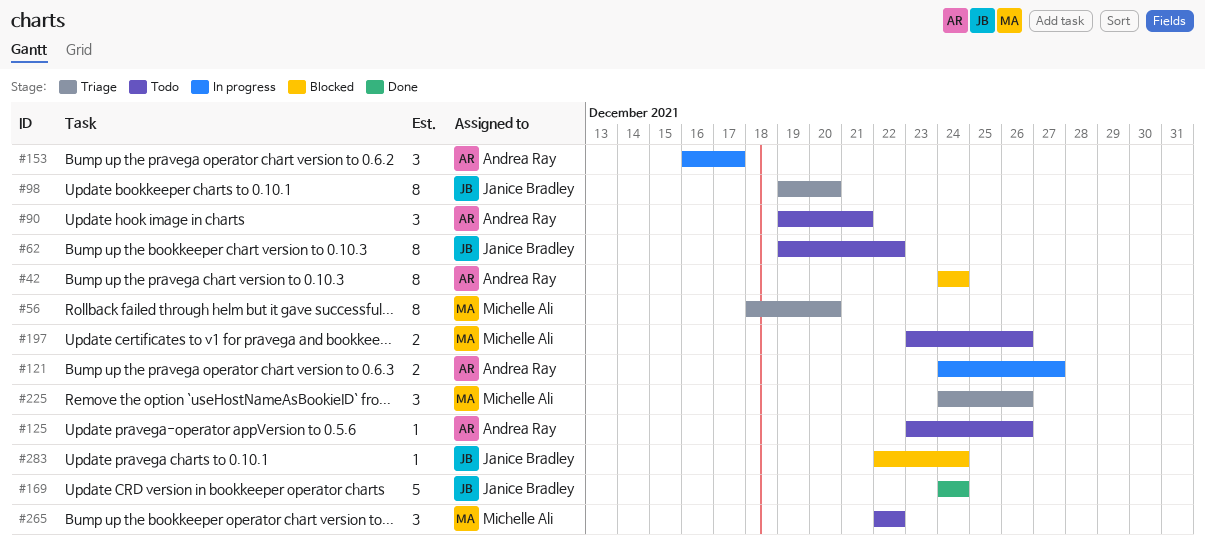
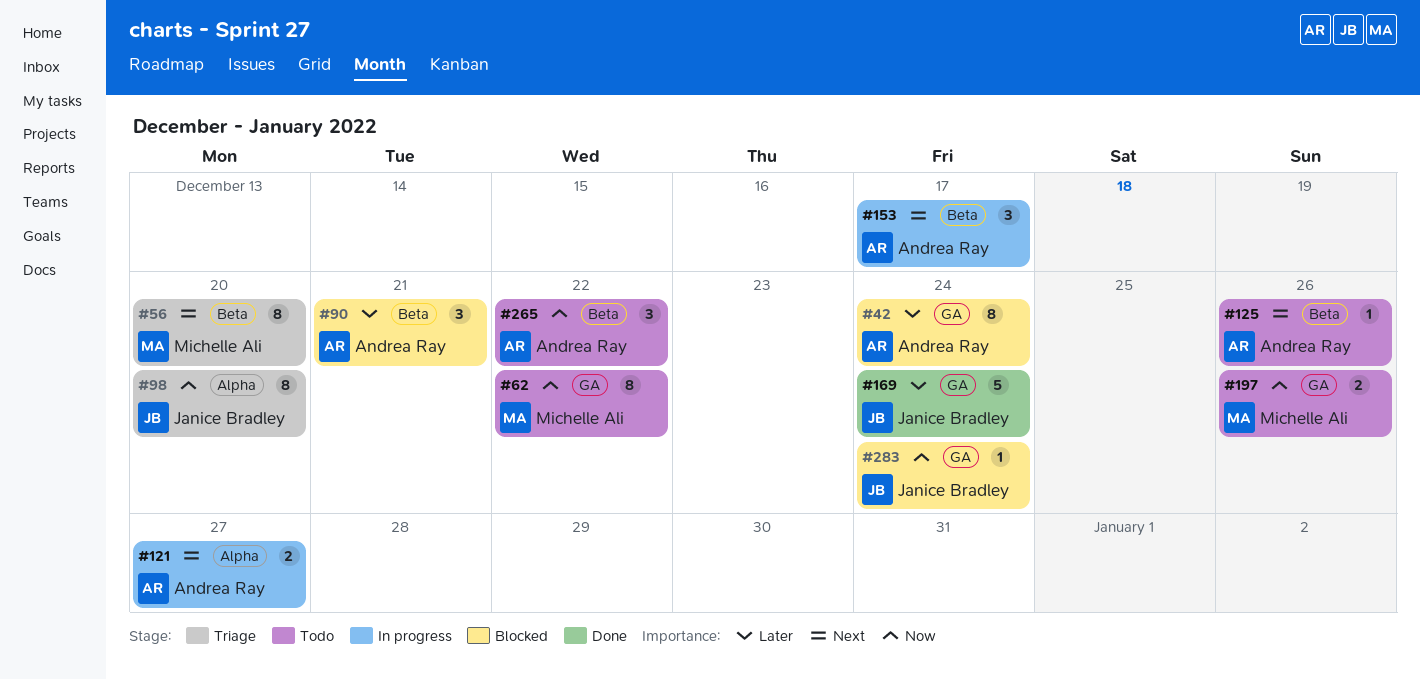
#62, owner: Janice Bradley -> Michelle Ali
#90, status: Todo -> Blocked
#225: present -> none
#265, owner: Michelle Ali -> Andrea Ray

